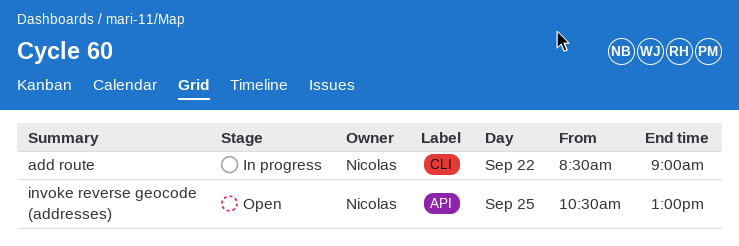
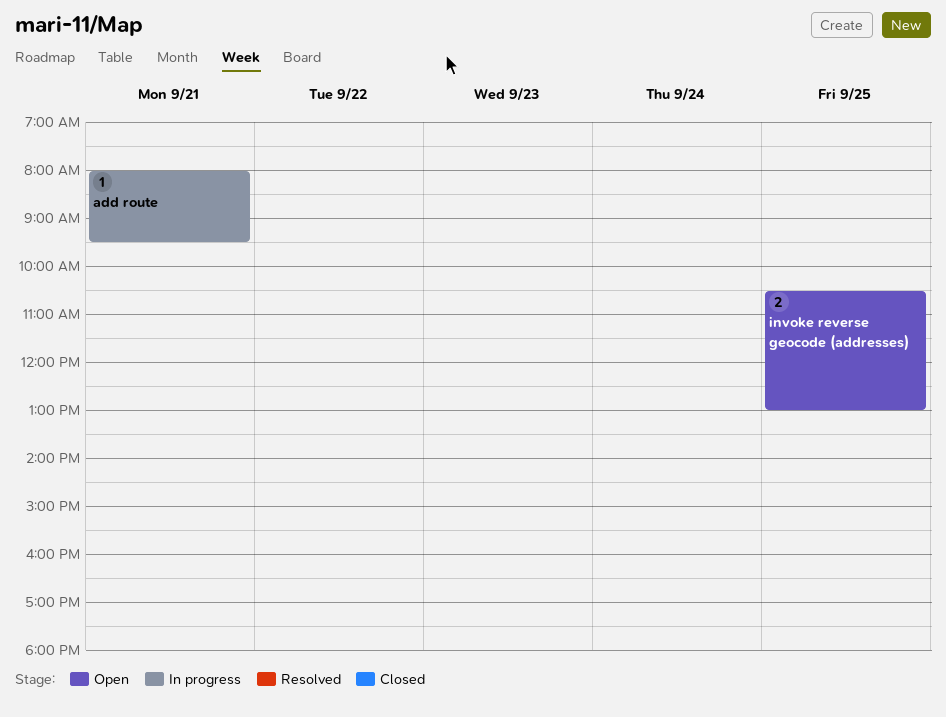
add route, day: Sep 22 -> Sep 21
add route, begins: 08:30 -> 08:00
add route, ends: 09:00 -> 09:30

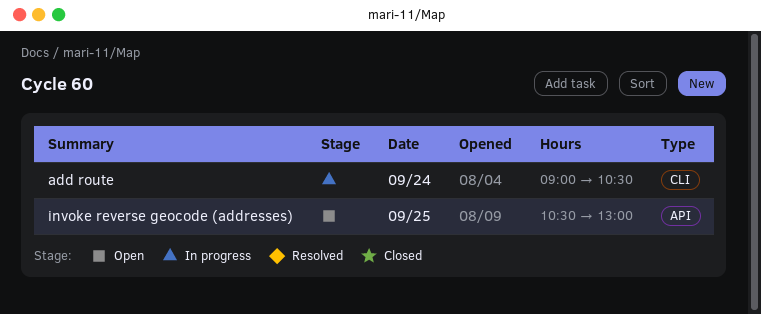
add route, day: Sep 21 -> Sep 24
add route, begins: 08:00 -> 09:00
add route, ends: 09:30 -> 10:30

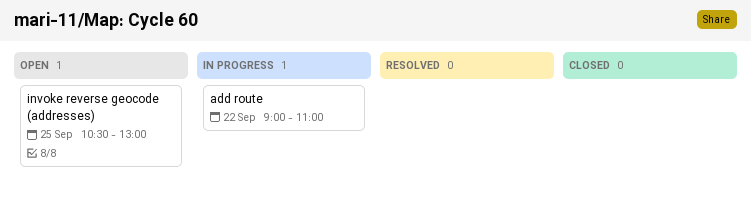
add route, day: Sep 24 -> Sep 22
add route, ends: 10:30 -> 11:00

